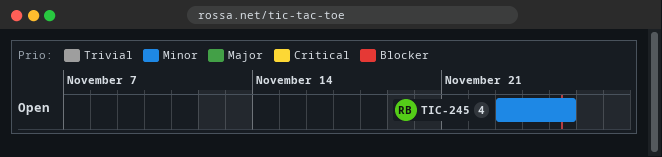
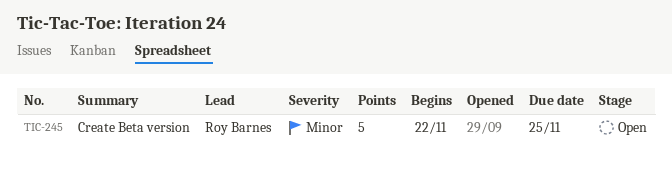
TIC-245, estimate: 4 -> 5
TIC-245, start: Nov 23 -> Nov 22

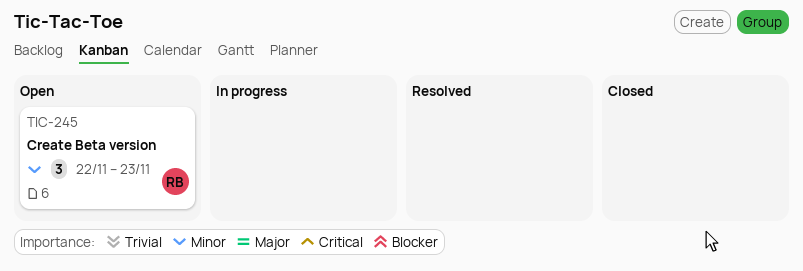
TIC-245, estimate: 5 -> 3
TIC-245, due: Nov 25 -> Nov 23

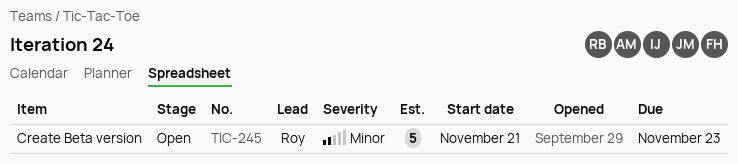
TIC-245, estimate: 3 -> 5
TIC-245, start: Nov 22 -> Nov 21

